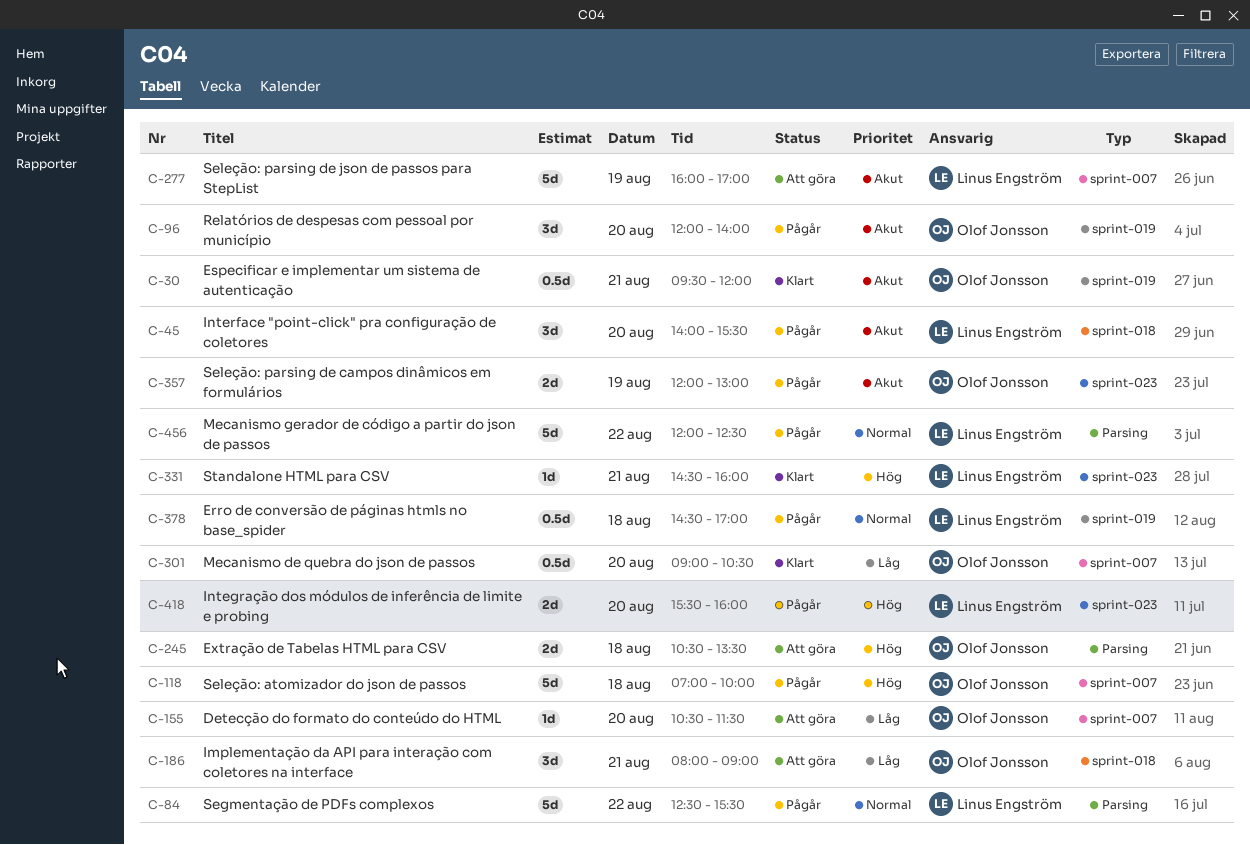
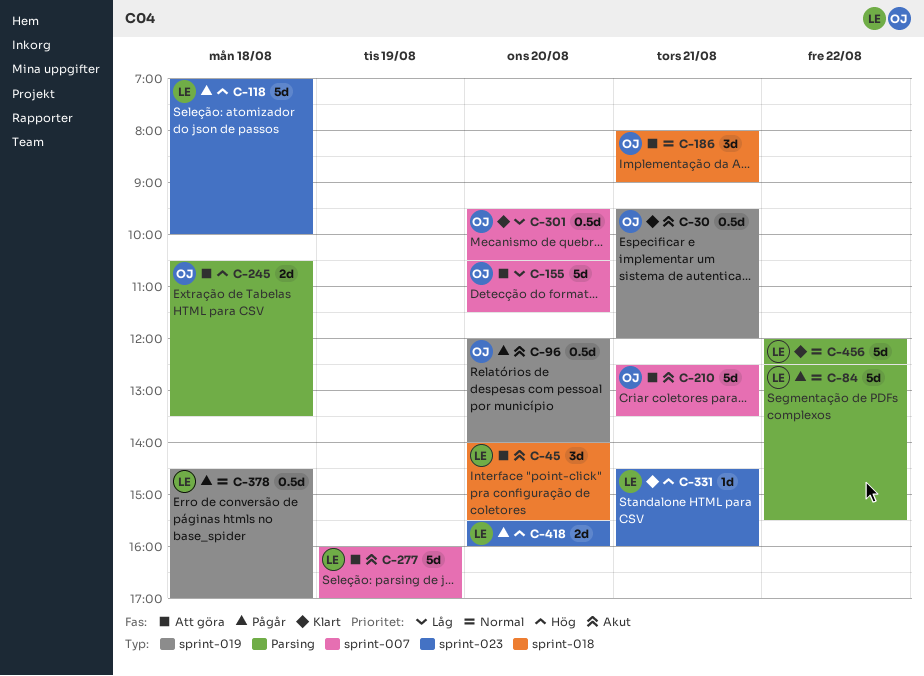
C-45, status: Pågår -> Att göra
C-96, estimate: 3d -> 0.5d
C-118, owner: Olof Jonsson -> Linus Engström
C-118, label: sprint-007 -> sprint-023
C-155, estimate: 1d -> 5d
C-186, priority: Låg -> Normal
C-210: none -> present
C-301, begins: 09:00 -> 09:30
C-357: present -> none
C-456, status: Pågår -> Klart

